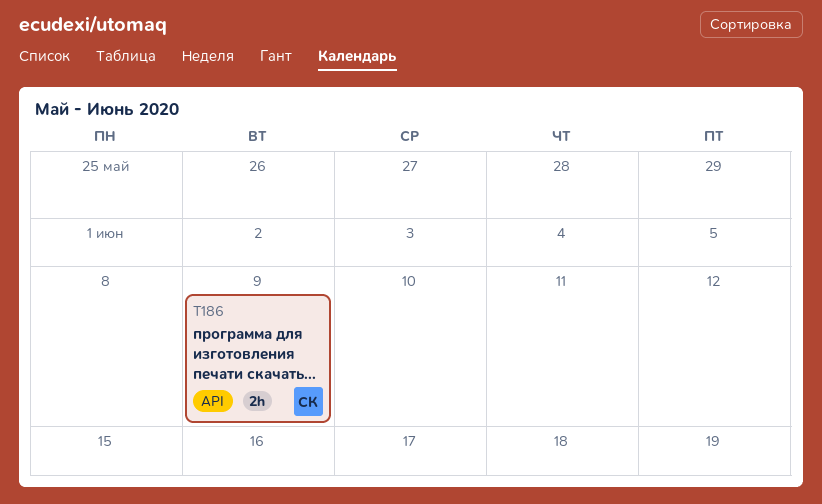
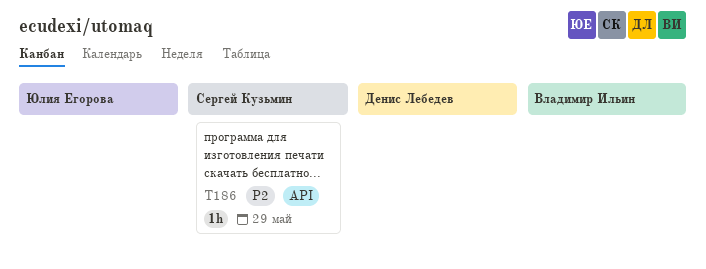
T186, estimate: 2h -> 1h
T186, due: Jun 9 -> May 29

